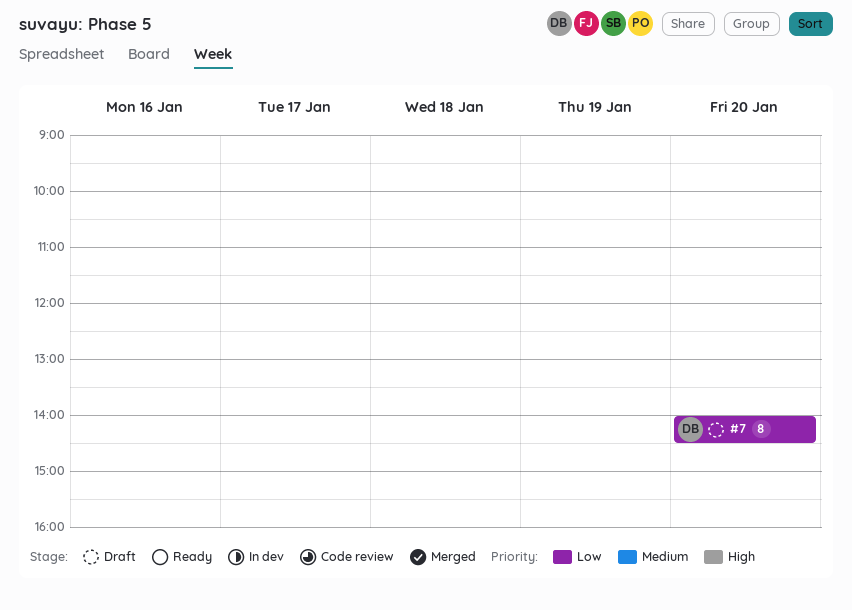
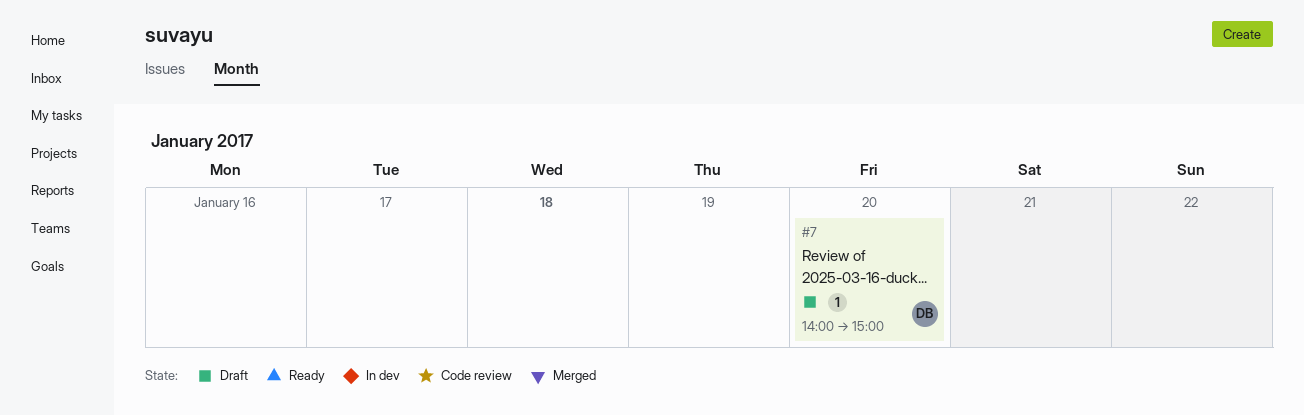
#7, estimate: 8 -> 1
#7, ends: 14:30 -> 15:00

